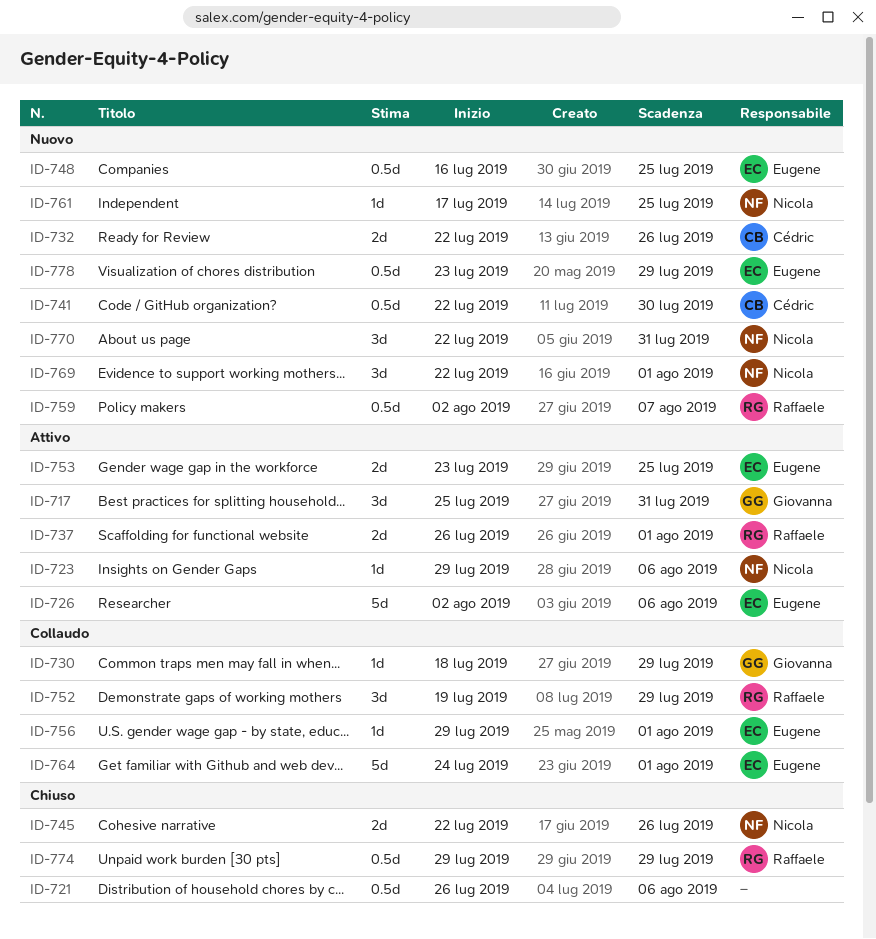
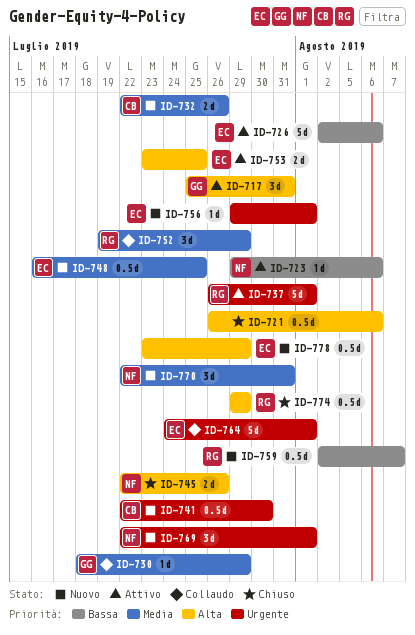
ID-737, estimate: 2d -> 5d
ID-756, status: Collaudo -> Nuovo
ID-761: present -> none

